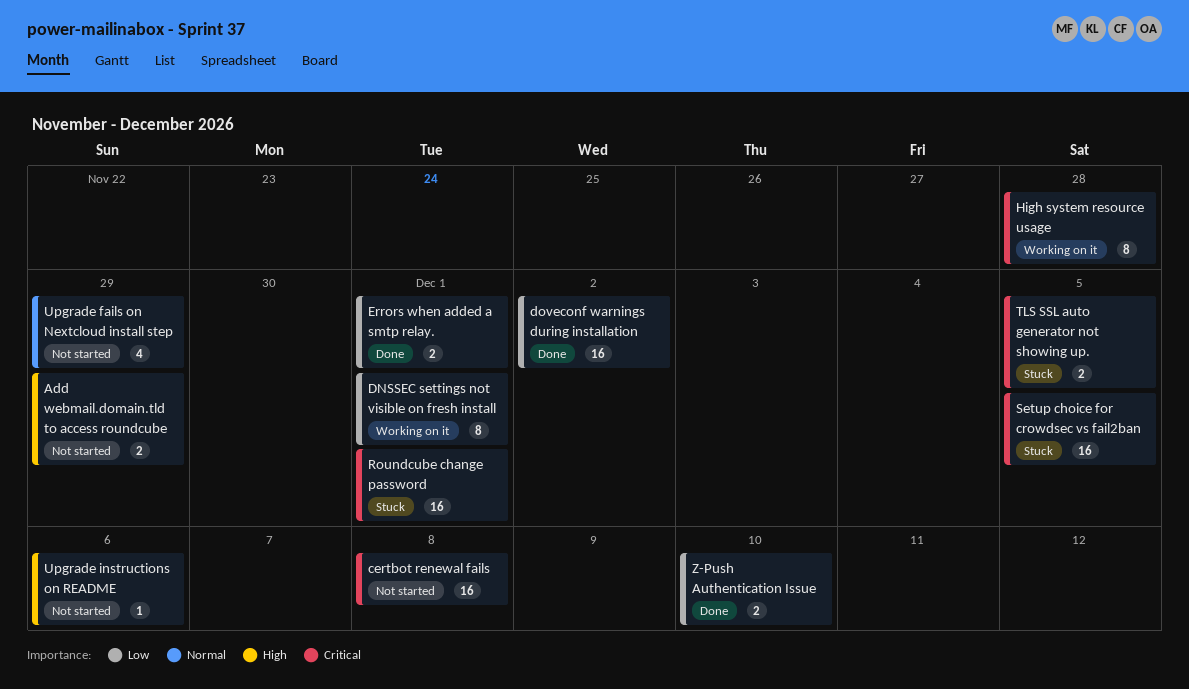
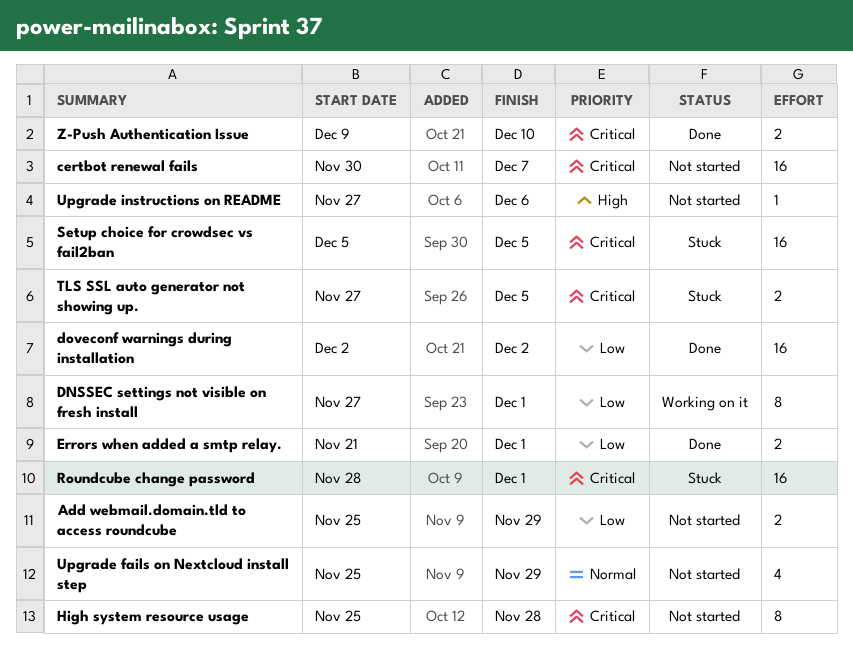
Add webmail.domain.tld to access roundcube, priority: High -> Low
certbot renewal fails, due: Dec 8 -> Dec 7
High system resource usage, status: Working on it -> Not started
Z-Push Authentication Issue, priority: Low -> Critical

